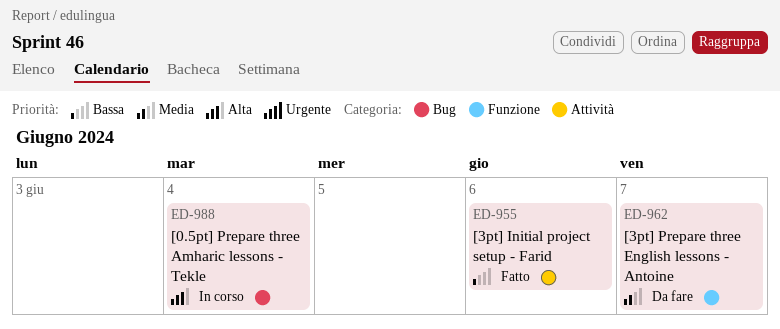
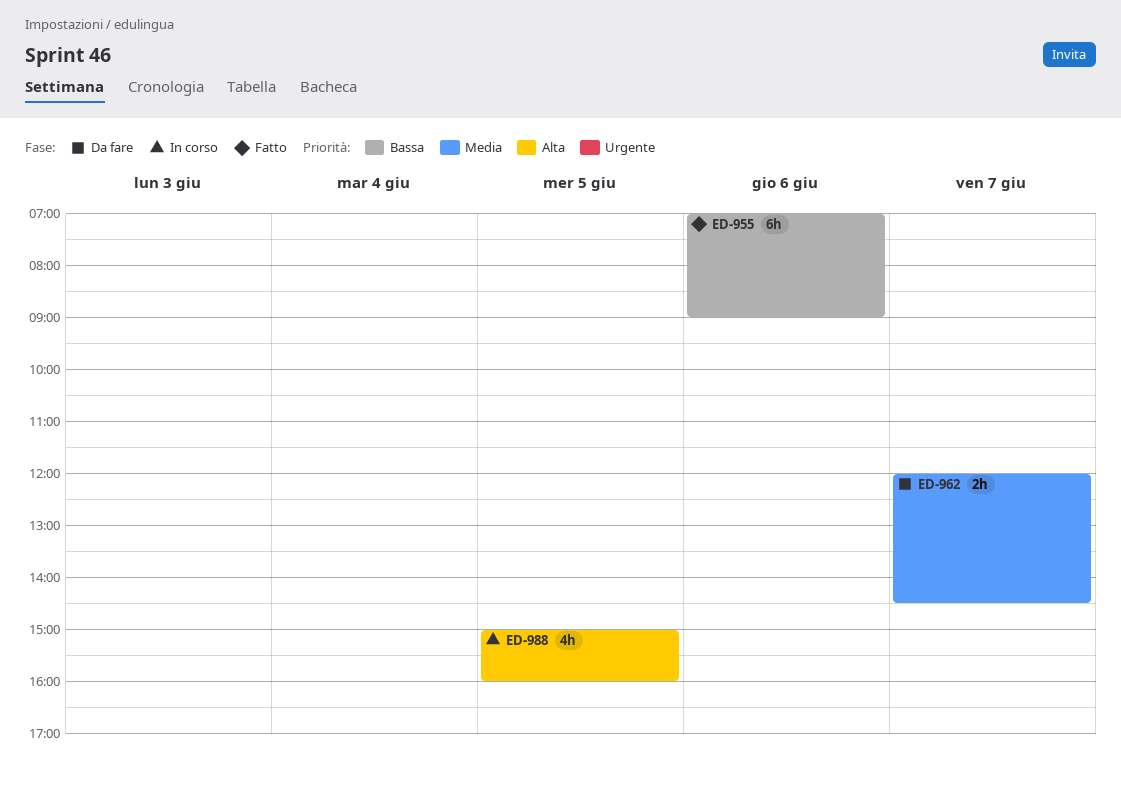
ED-988, day: Jun 4 -> Jun 5

